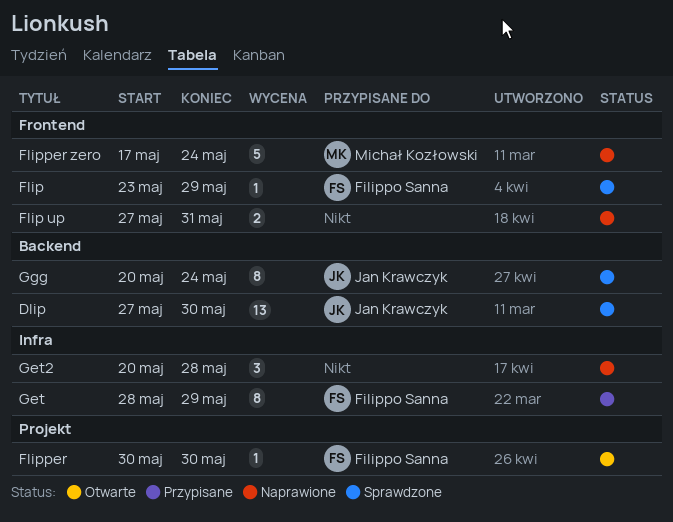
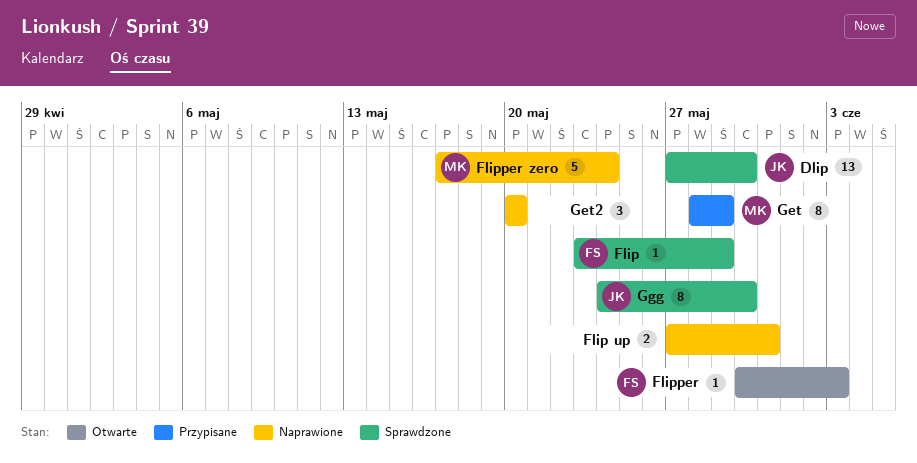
Flipper, due: May 30 -> Jun 3
Get, owner: Filippo Sanna -> Michał Kozłowski
Get2, due: May 28 -> May 20
Ggg, start: May 20 -> May 24
Ggg, due: May 24 -> May 30

